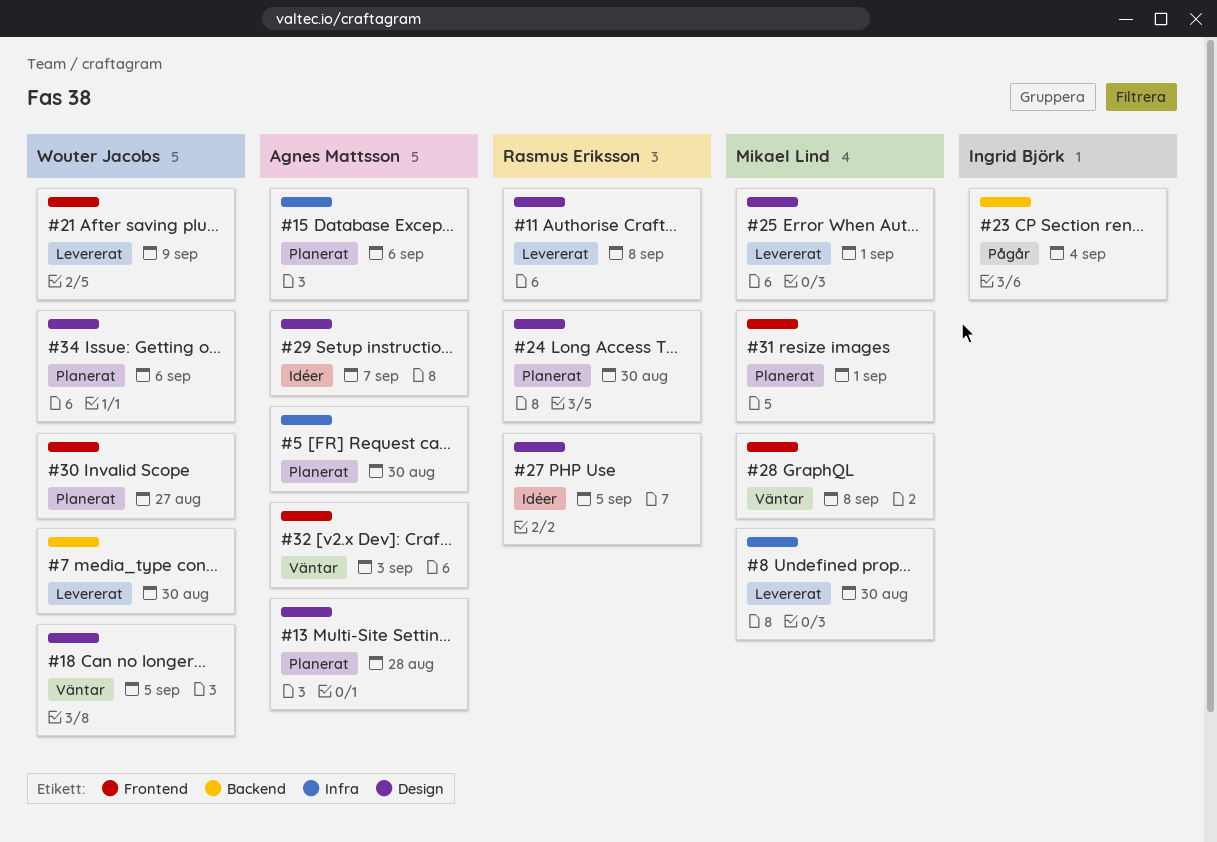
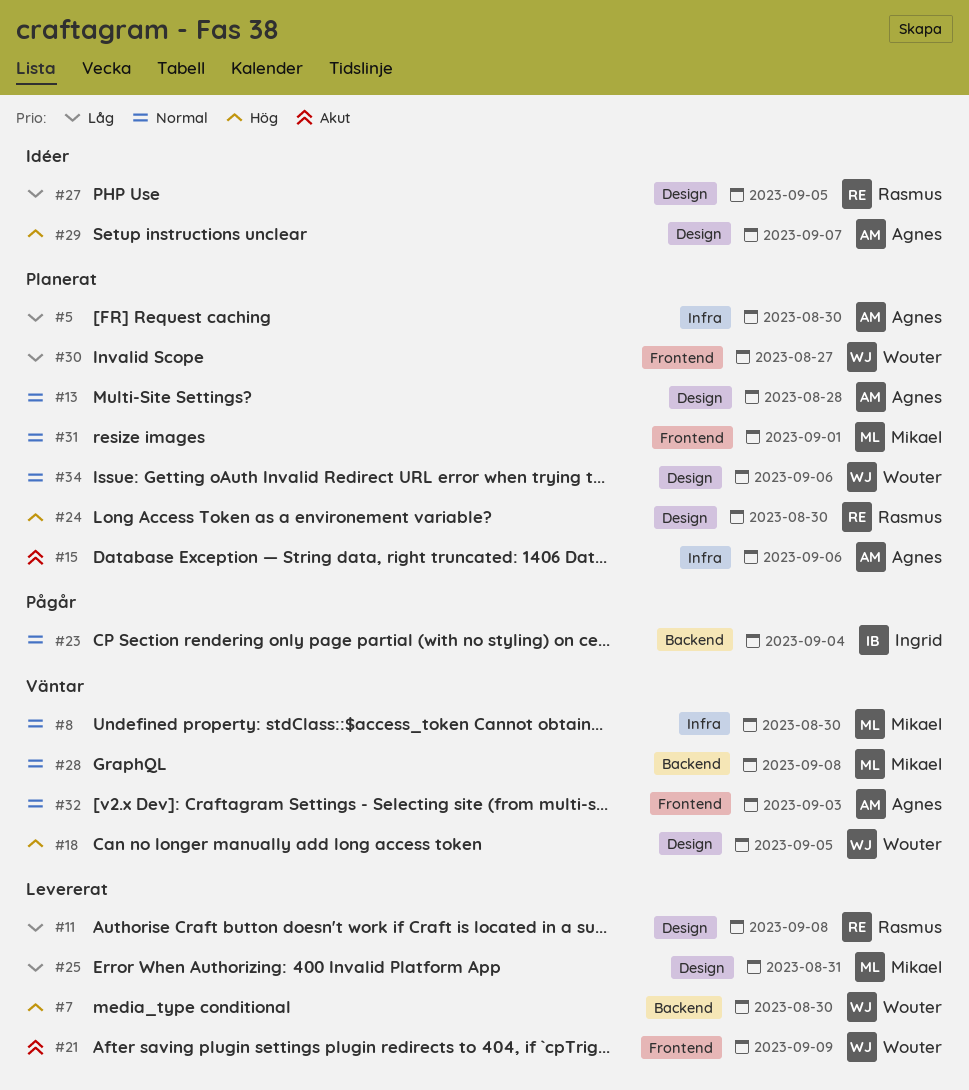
#8, status: Levererat -> Väntar
#25, due: Sep 1 -> Aug 31
#28, label: Frontend -> Backend

